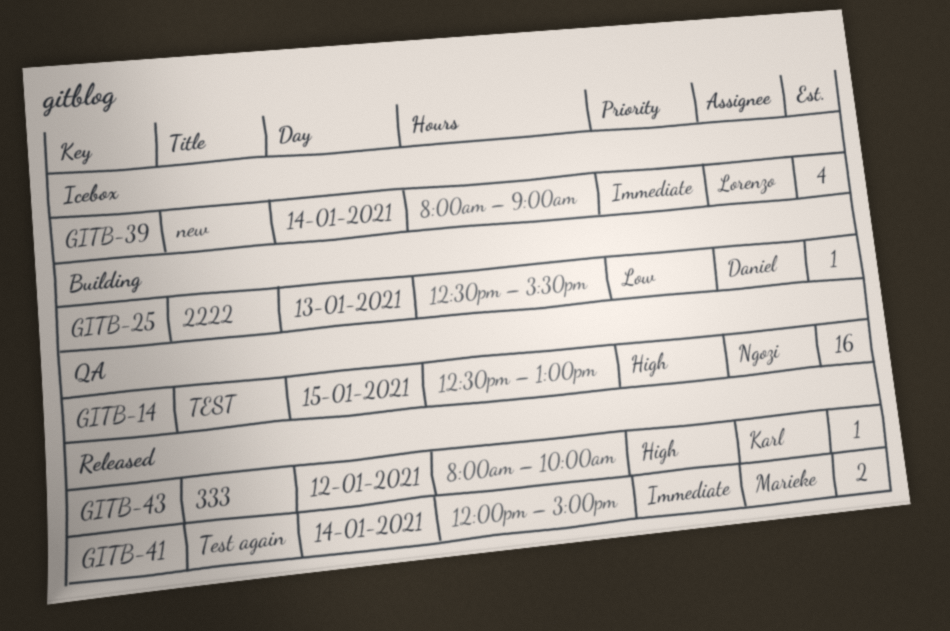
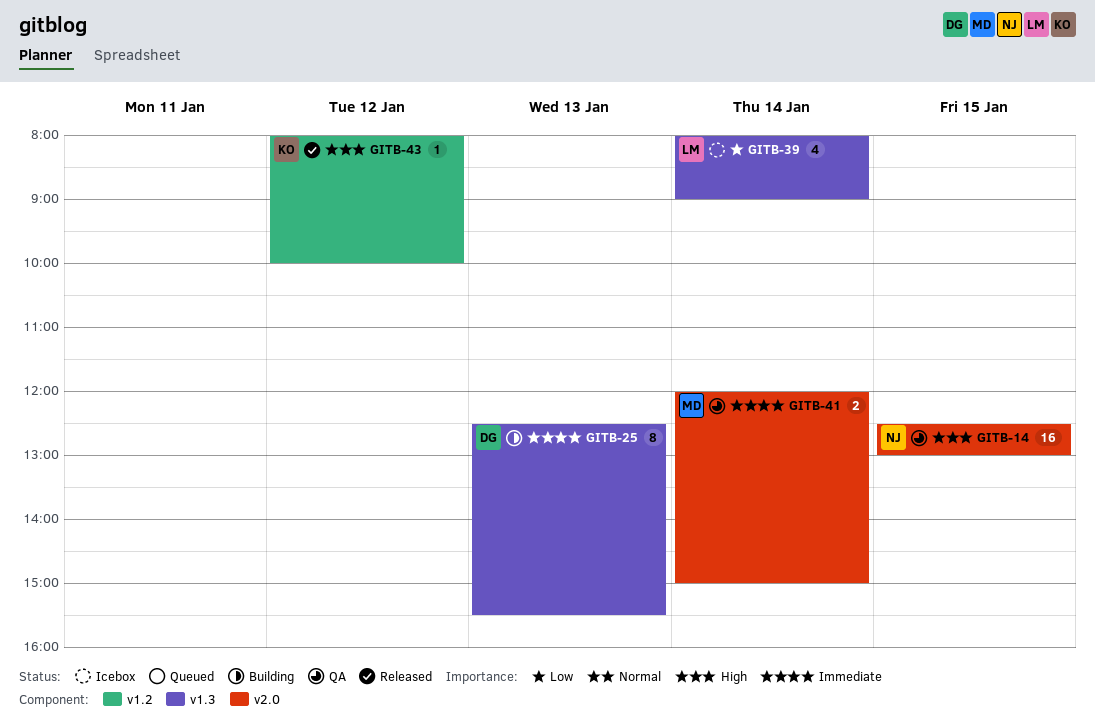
GITB-25, priority: Low -> Immediate
GITB-25, estimate: 1 -> 8
GITB-39, priority: Immediate -> Low
GITB-41, status: Released -> QA

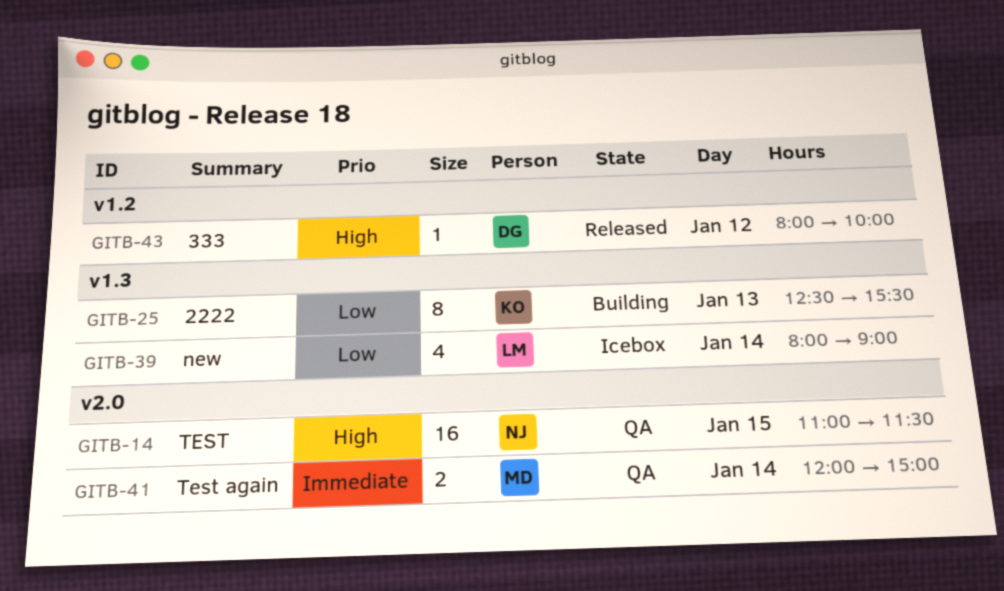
GITB-14, begins: 12:30 -> 11:00
GITB-14, ends: 13:00 -> 11:30
GITB-25, owner: DG -> KO
GITB-25, priority: Immediate -> Low
GITB-43, owner: KO -> DG

